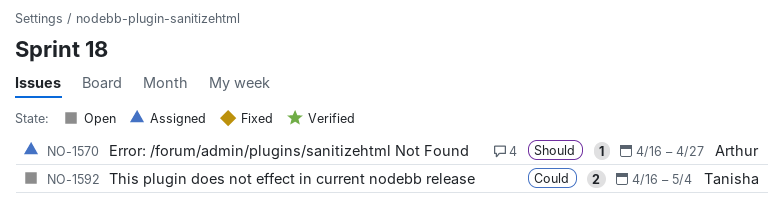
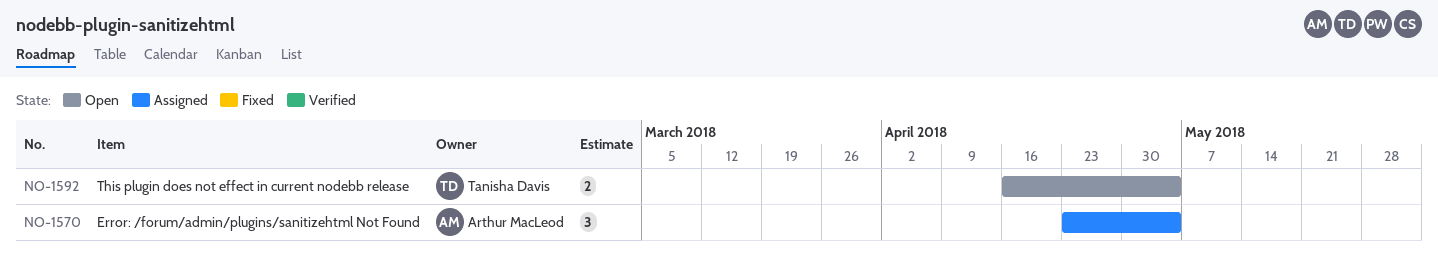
NO-1570, estimate: 1 -> 3
NO-1570, start: Apr 16 -> Apr 23
NO-1570, due: Apr 27 -> May 4

